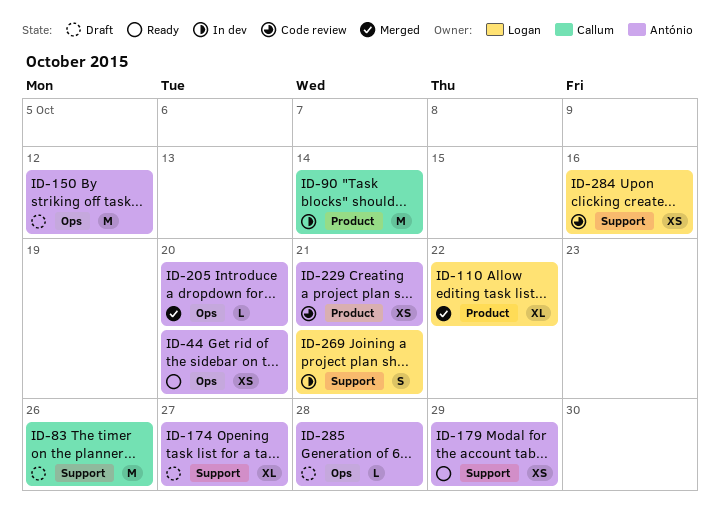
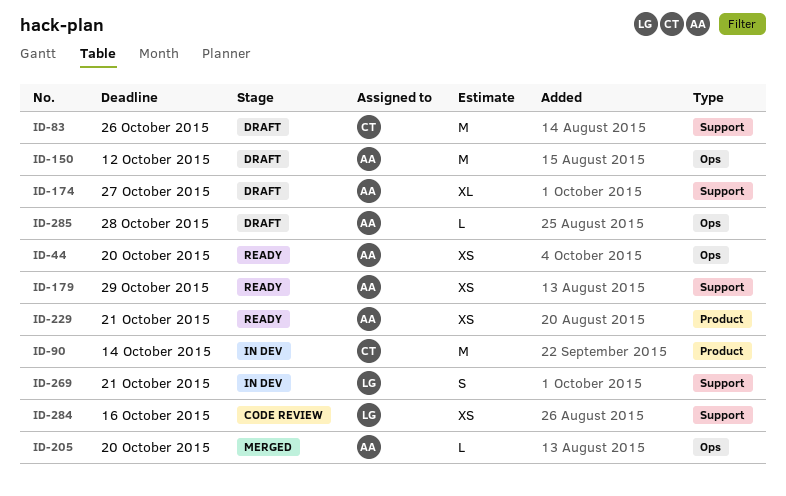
ID-110: present -> none
ID-229, status: Code review -> Ready

